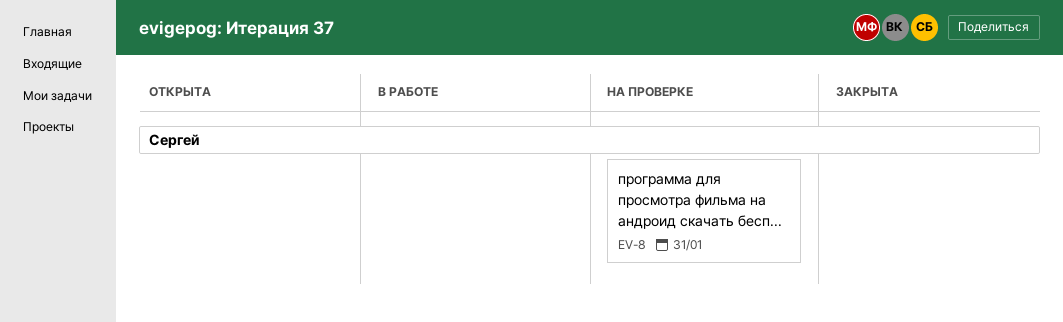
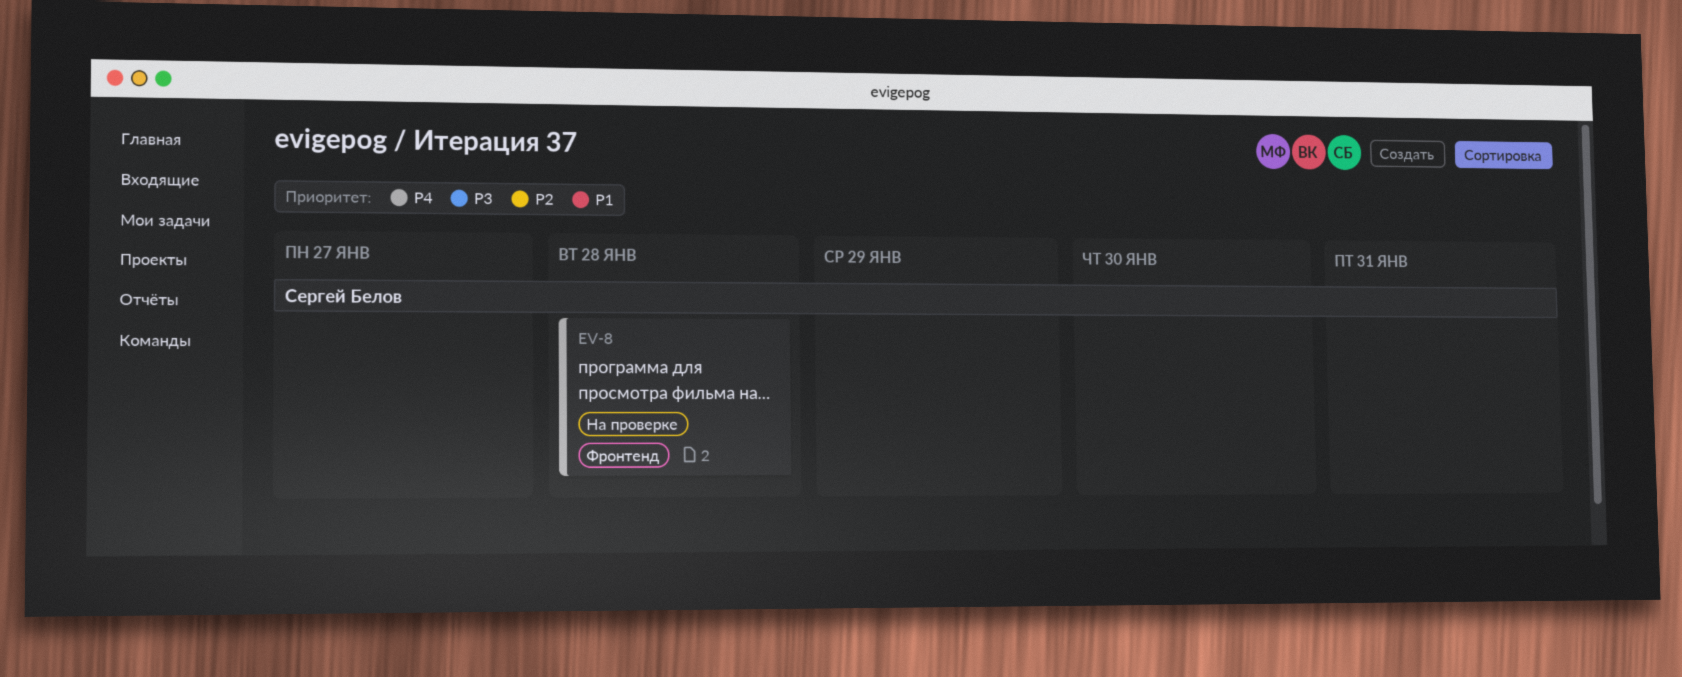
EV-8, due: Jan 31 -> Jan 28

